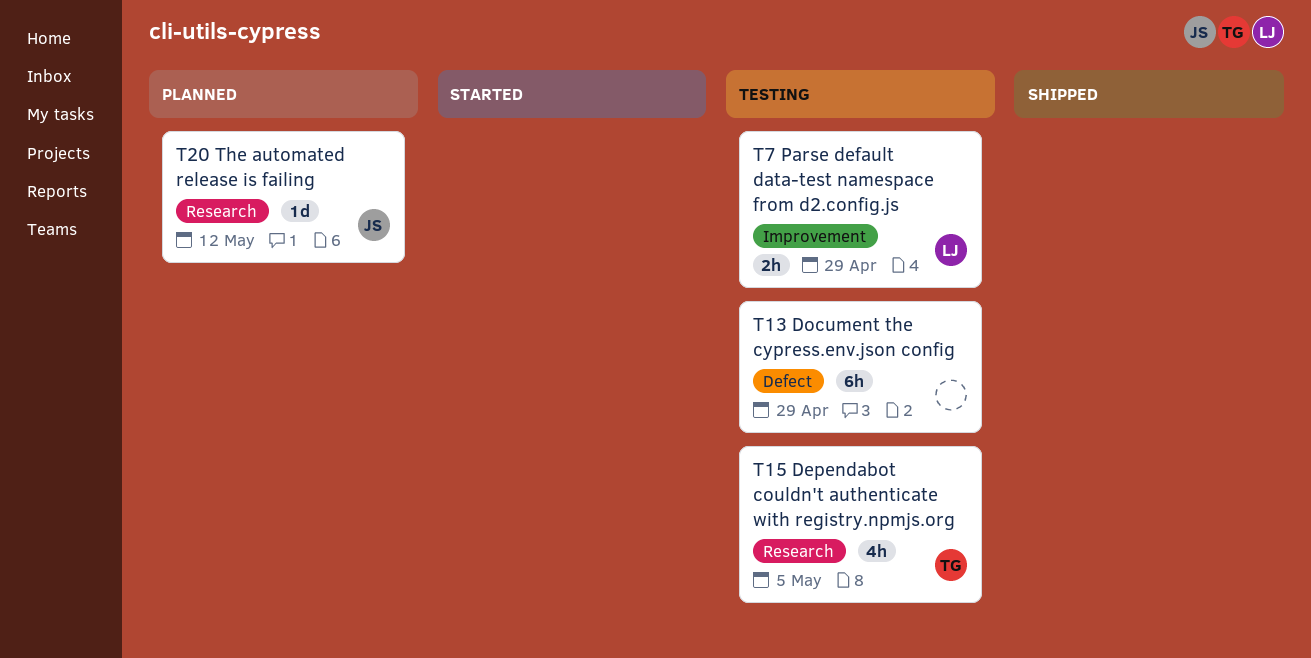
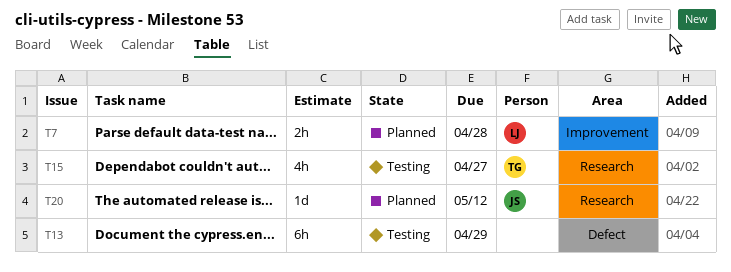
T7, status: Testing -> Planned
T7, due: Apr 29 -> Apr 28
T15, due: May 5 -> Apr 27

